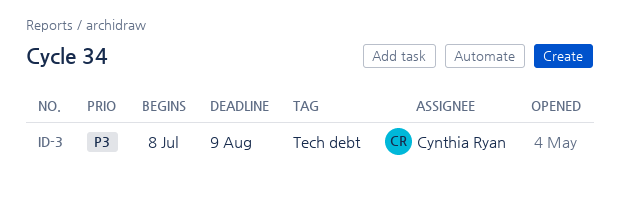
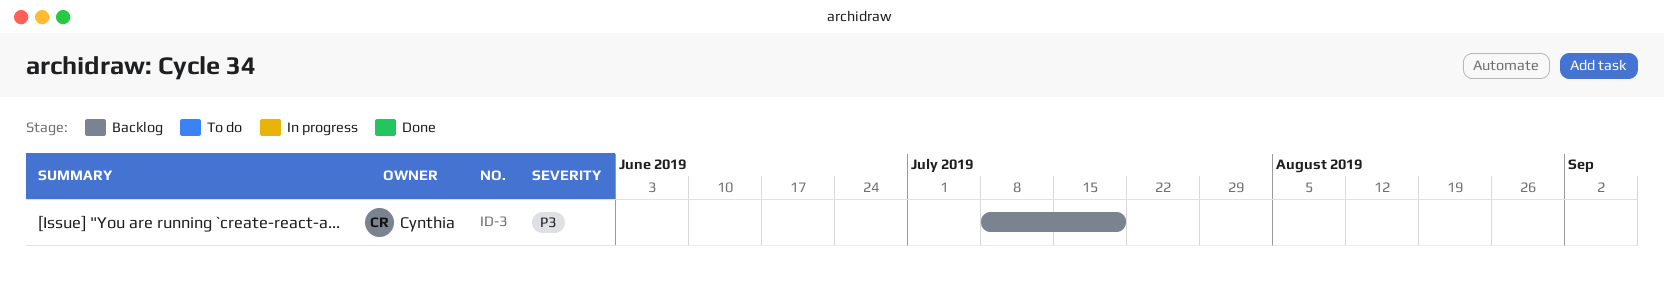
ID-3, due: Aug 9 -> Jul 19

